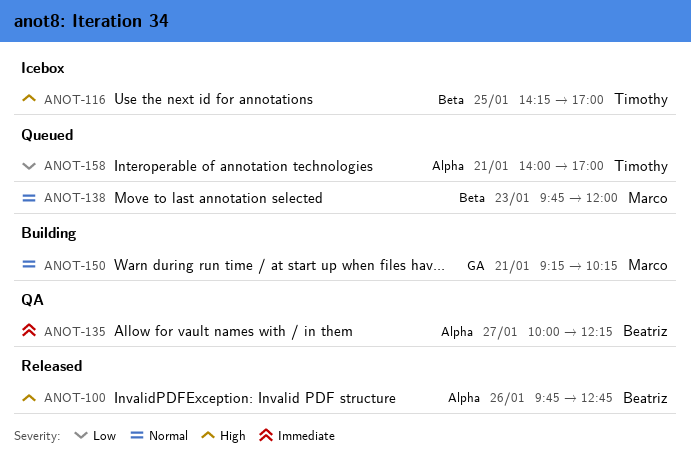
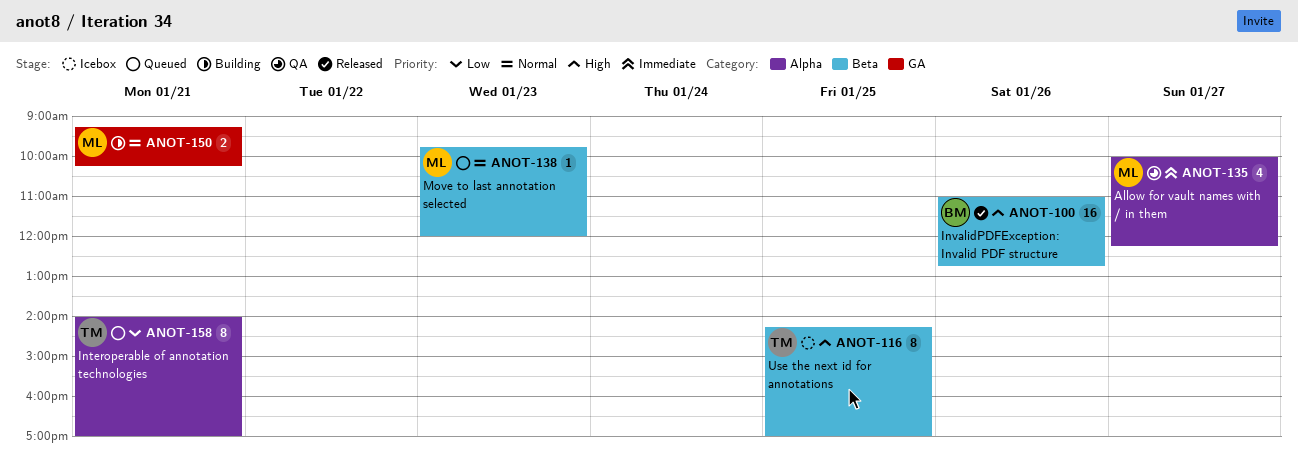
ANOT-100, label: Alpha -> Beta
ANOT-100, begins: 09:45 -> 11:00
ANOT-135, owner: Beatriz -> Marco

